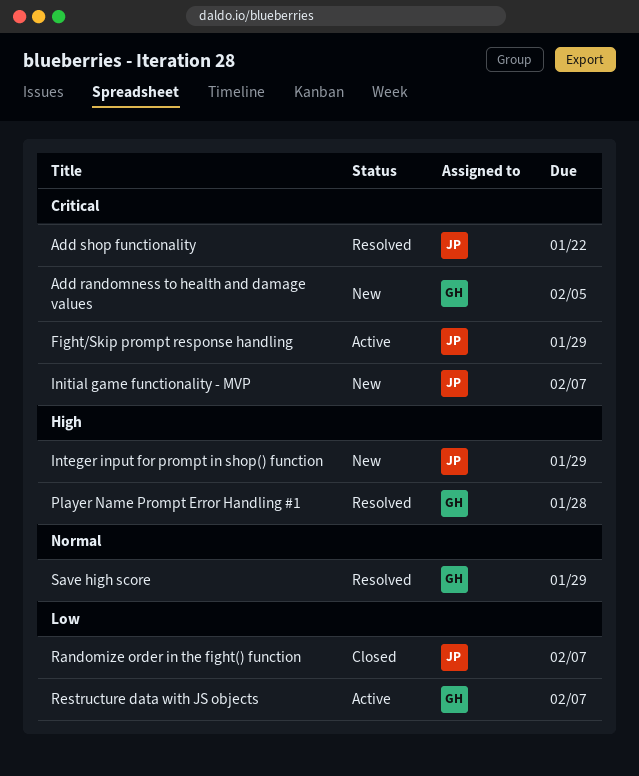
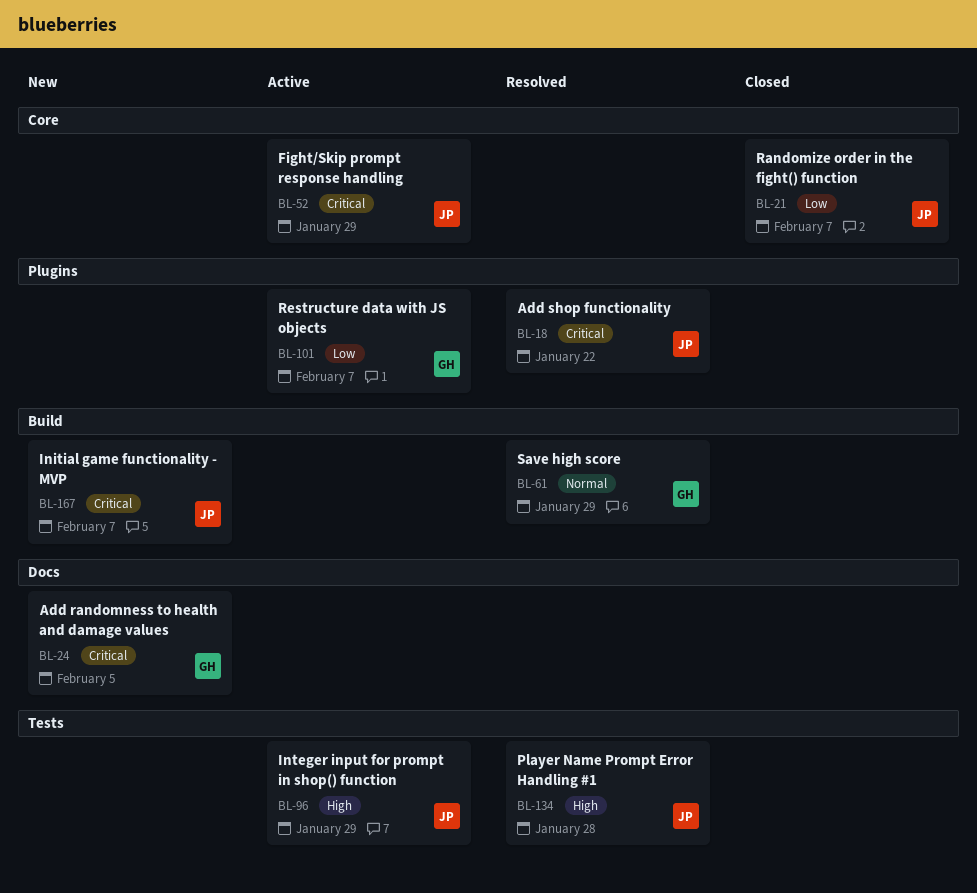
Integer input for prompt in shop() function, status: New -> Active
Player Name Prompt Error Handling #1, owner: GH -> JP

